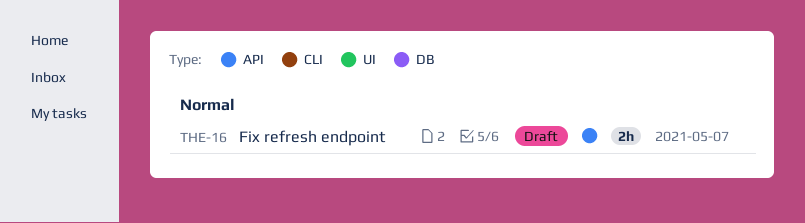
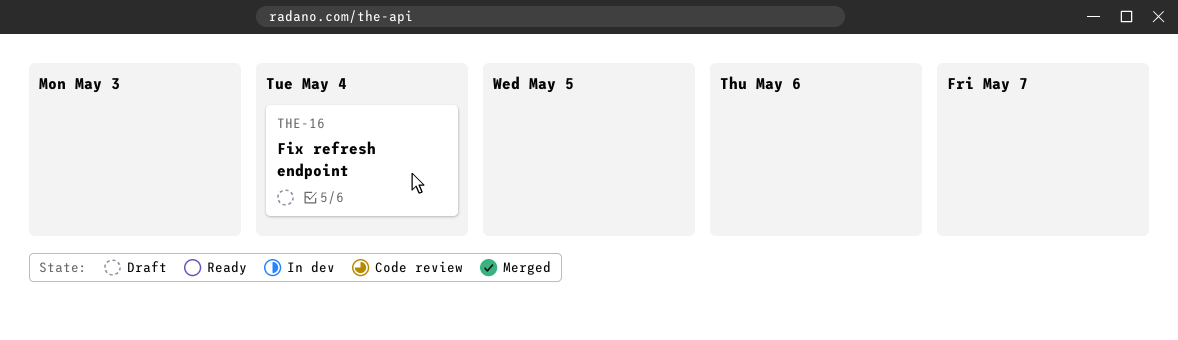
THE-16, due: May 7 -> May 4

